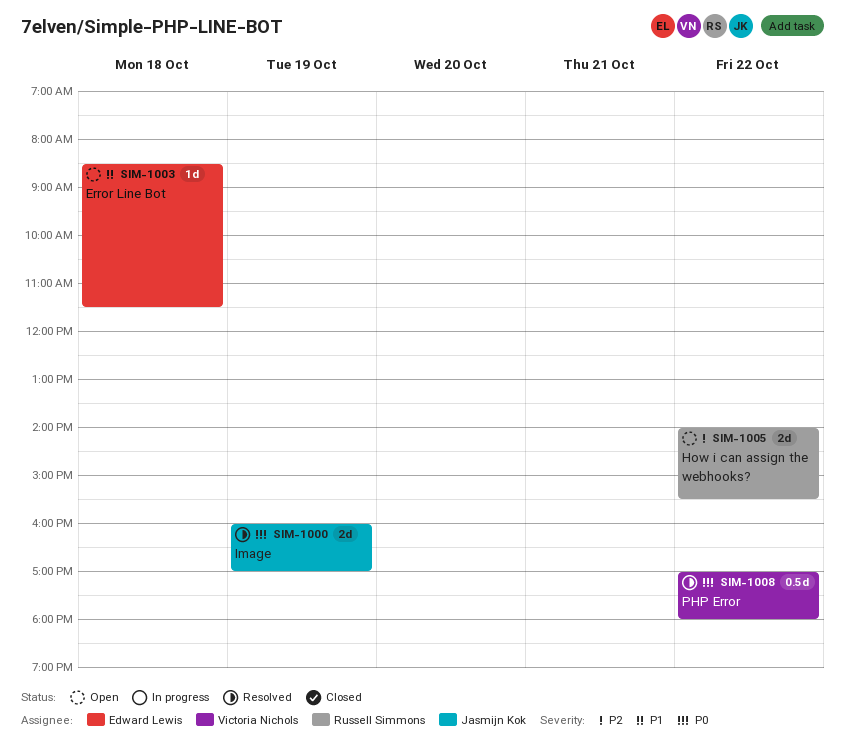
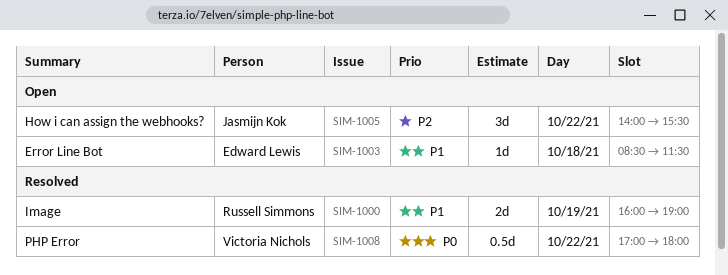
SIM-1000, owner: Jasmijn Kok -> Russell Simmons
SIM-1000, priority: P0 -> P1
SIM-1000, ends: 17:00 -> 19:00
SIM-1005, owner: Russell Simmons -> Jasmijn Kok
SIM-1005, estimate: 2d -> 3d

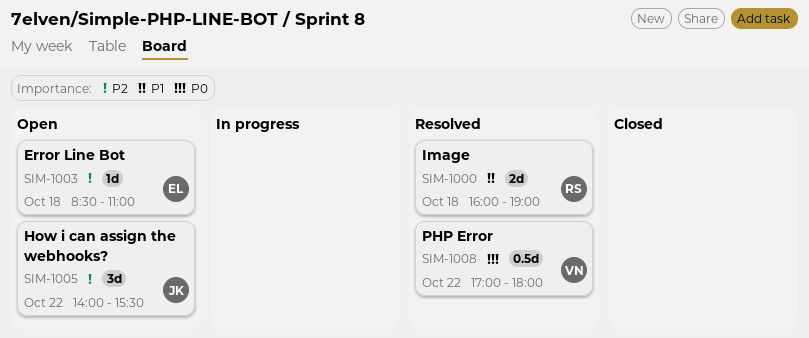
SIM-1000, day: Oct 19 -> Oct 18
SIM-1003, priority: P1 -> P2
SIM-1003, ends: 11:30 -> 11:00

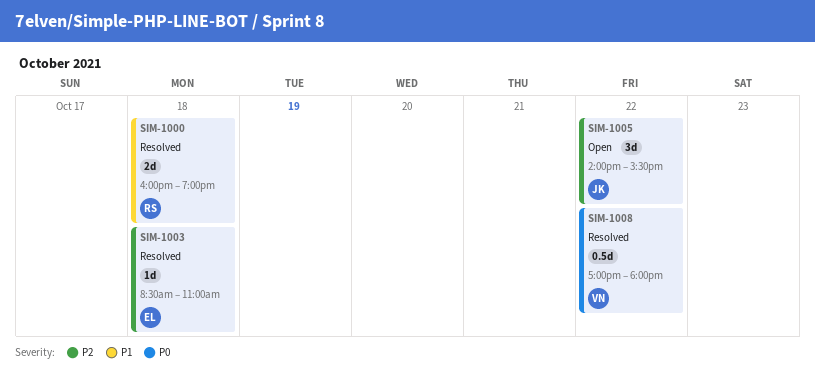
SIM-1003, status: Open -> Resolved

